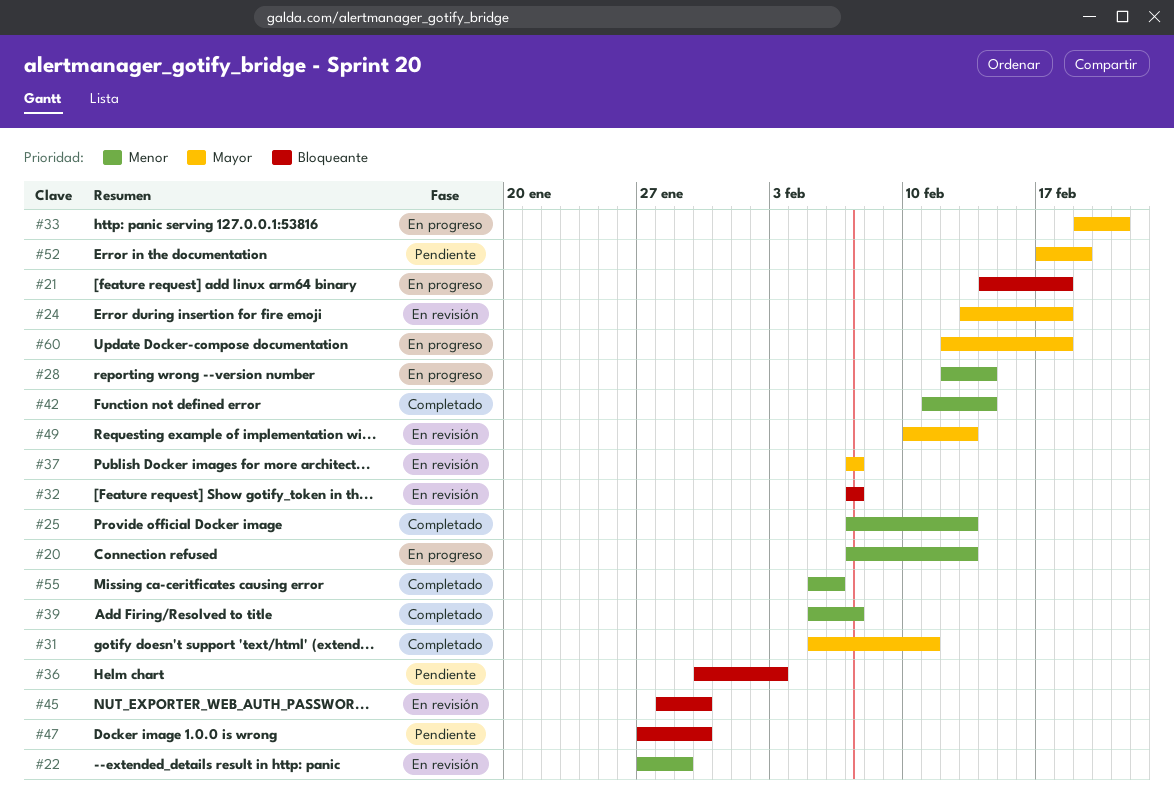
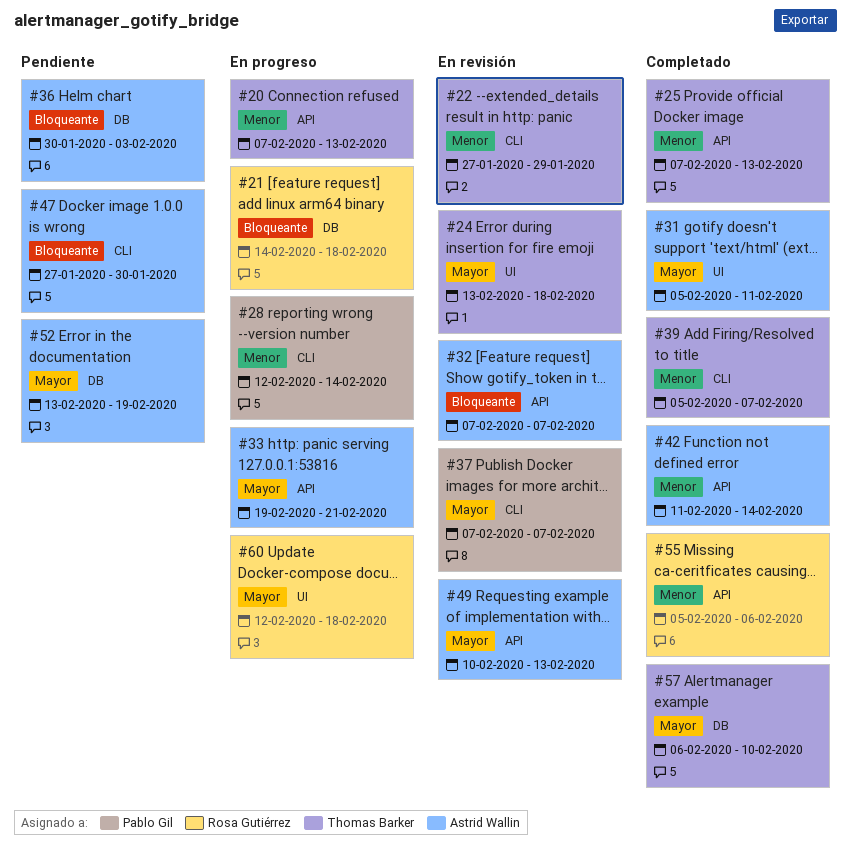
#45: present -> none
#52, start: Feb 17 -> Feb 13
#57: none -> present

